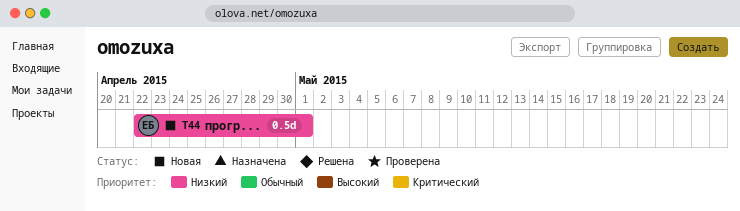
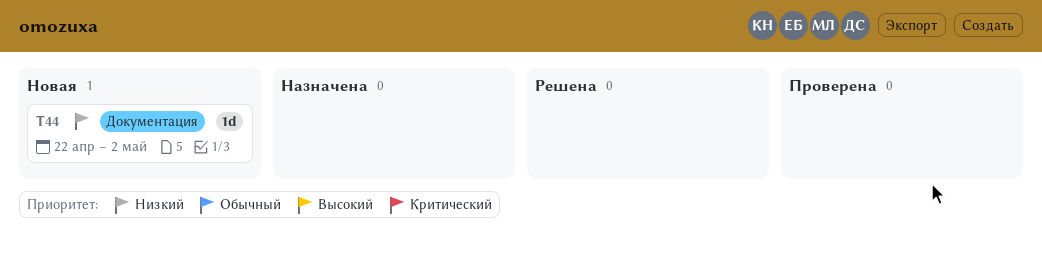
T44, estimate: 0.5d -> 1d
T44, due: May 1 -> May 2

